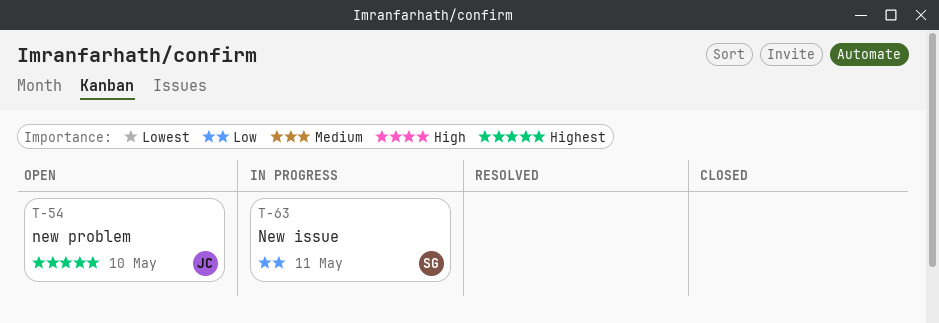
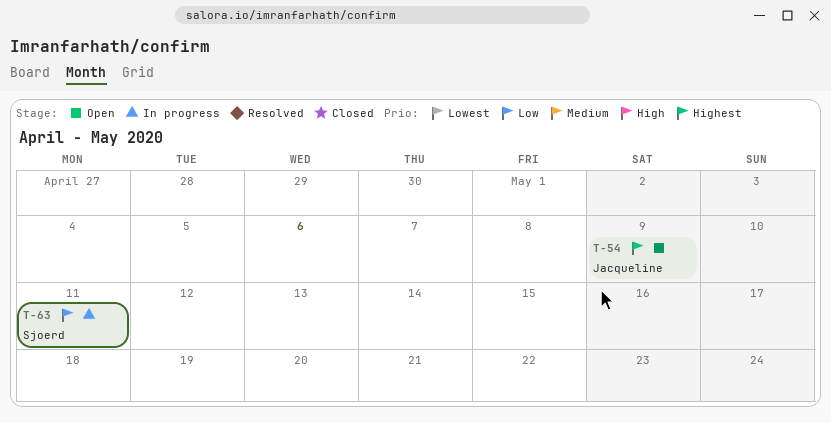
T-54, due: May 10 -> May 9

